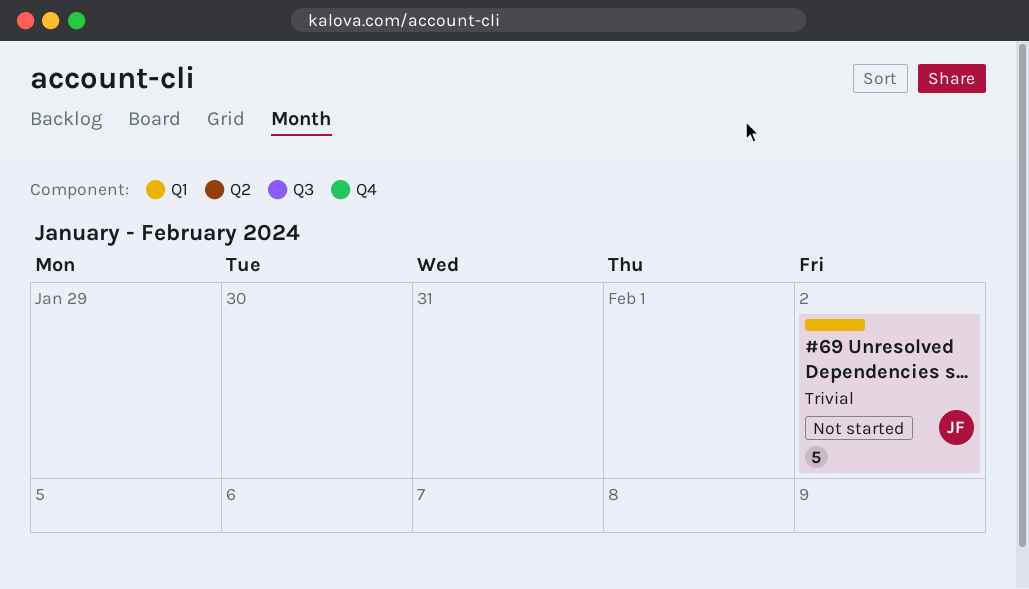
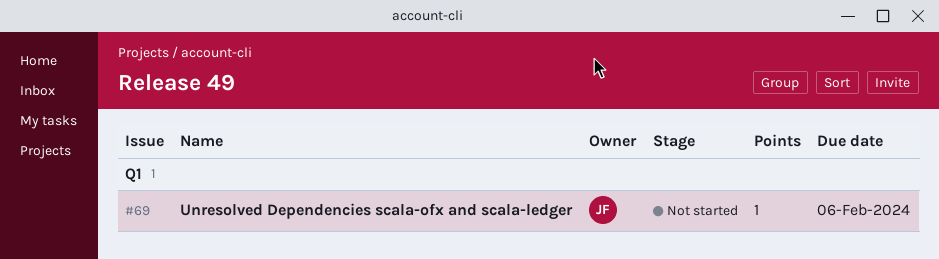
#69, estimate: 5 -> 1
#69, due: Feb 2 -> Feb 6

